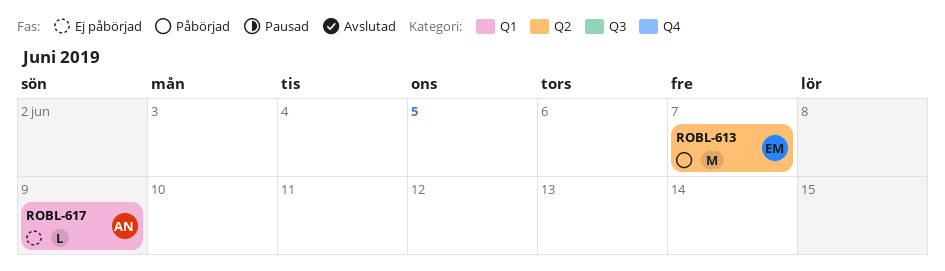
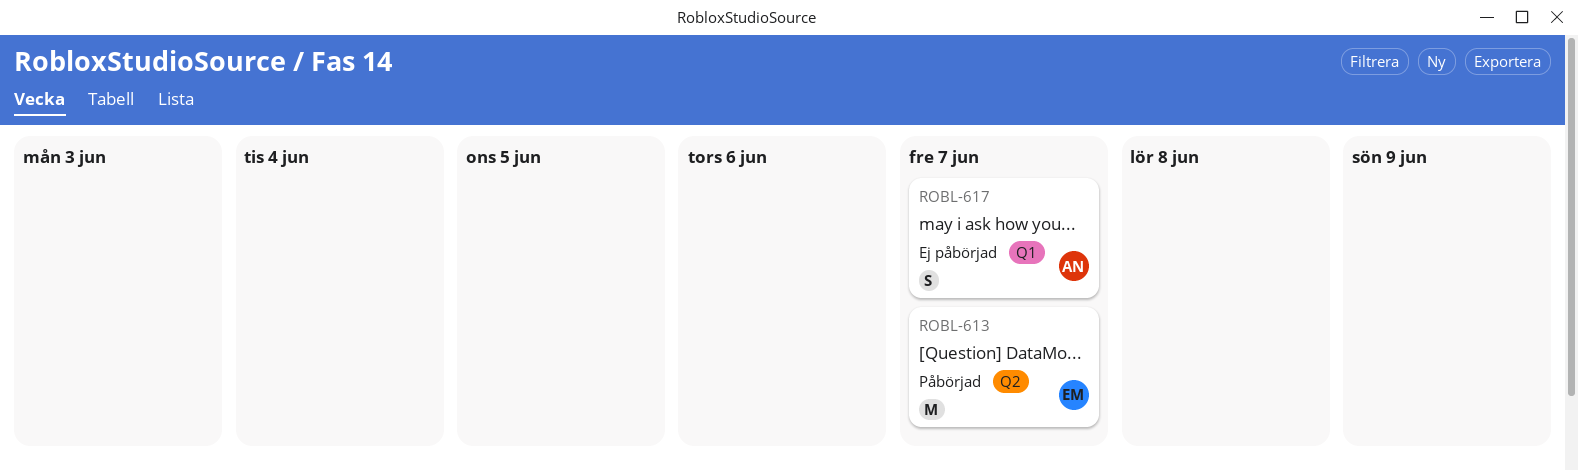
ROBL-617, estimate: L -> S
ROBL-617, due: Jun 9 -> Jun 7

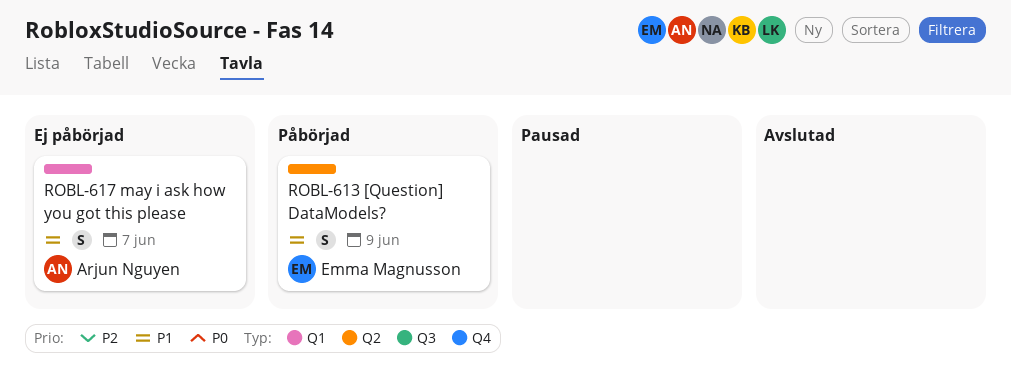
ROBL-613, estimate: M -> S
ROBL-613, due: Jun 7 -> Jun 9

